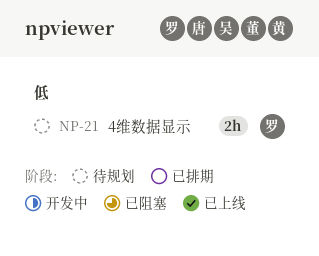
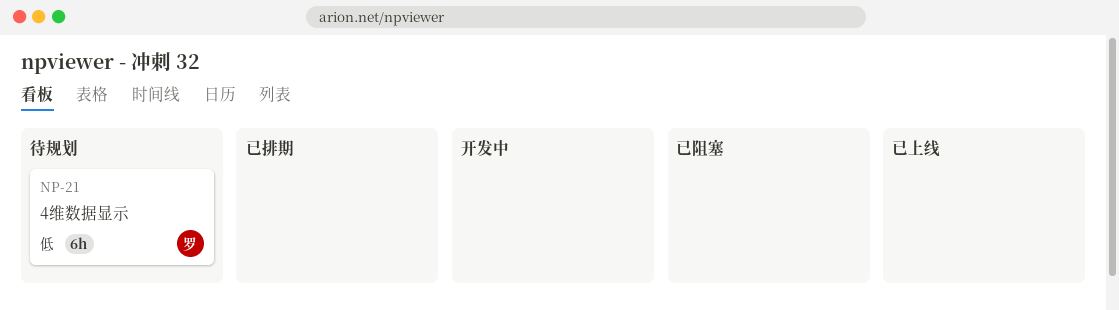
NP-21, estimate: 2h -> 6h

